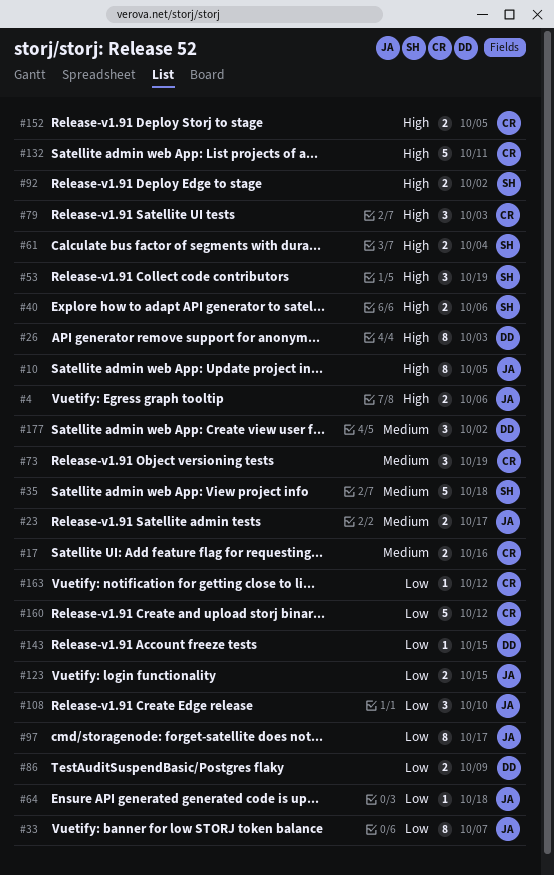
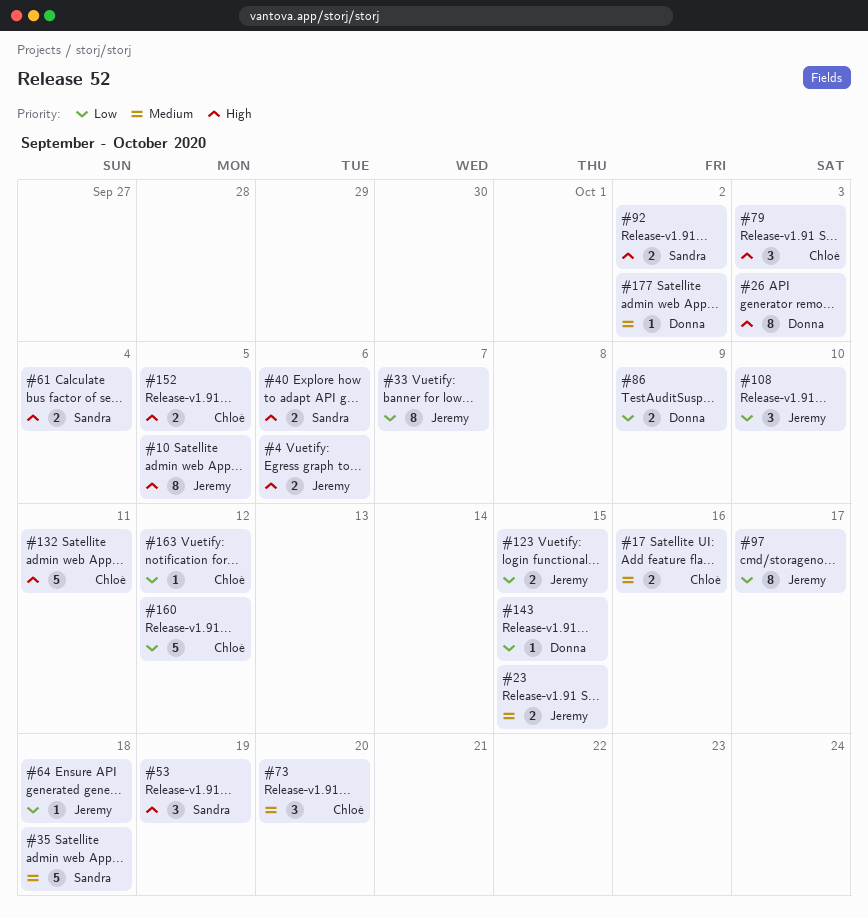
#23, due: Oct 17 -> Oct 15
#73, due: Oct 19 -> Oct 20
#177, estimate: 3 -> 1

